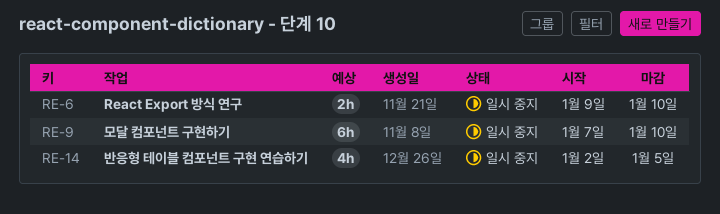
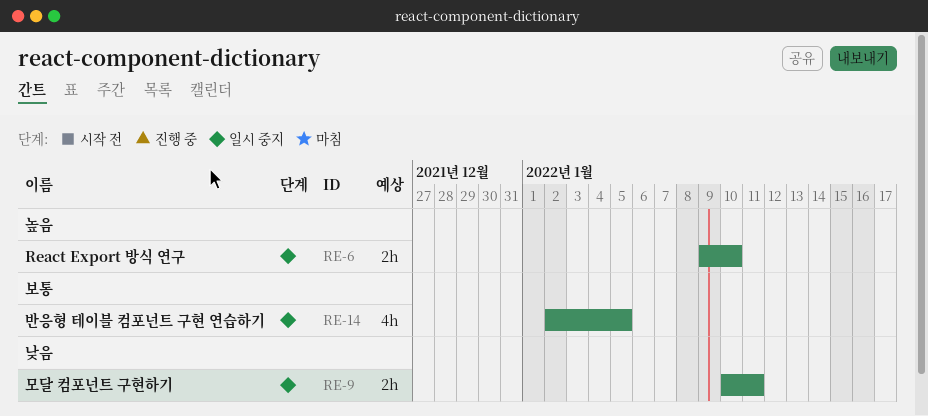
RE-9, estimate: 6h -> 2h
RE-9, start: Jan 7 -> Jan 10
RE-9, due: Jan 10 -> Jan 11

